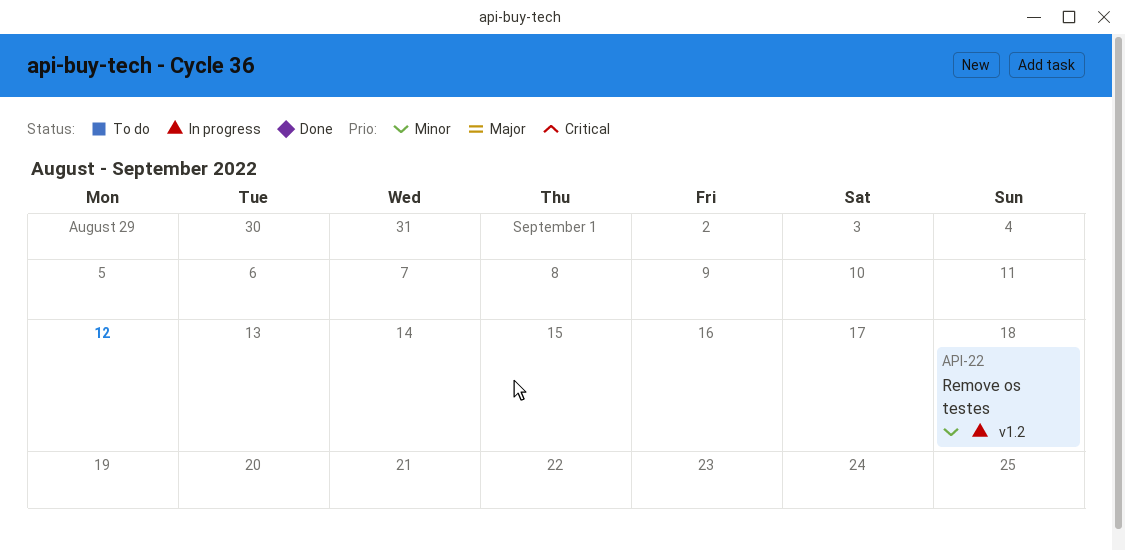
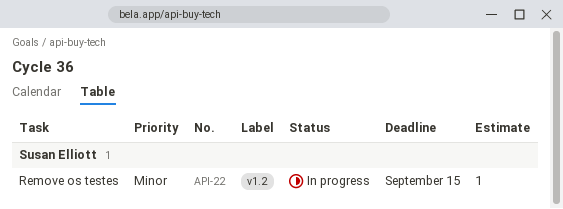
API-22, due: Sep 18 -> Sep 15

